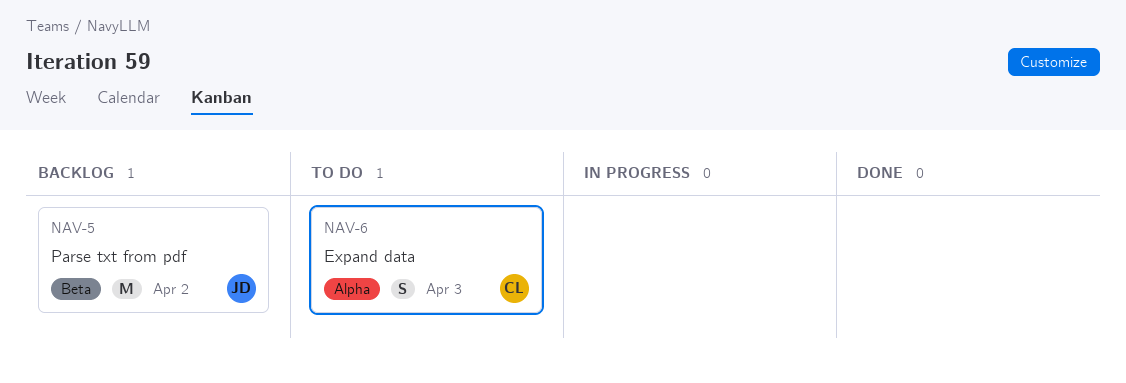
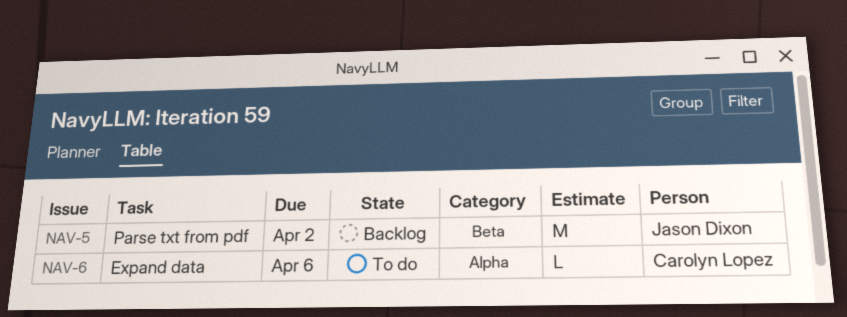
NAV-6, estimate: S -> L
NAV-6, due: Apr 3 -> Apr 6

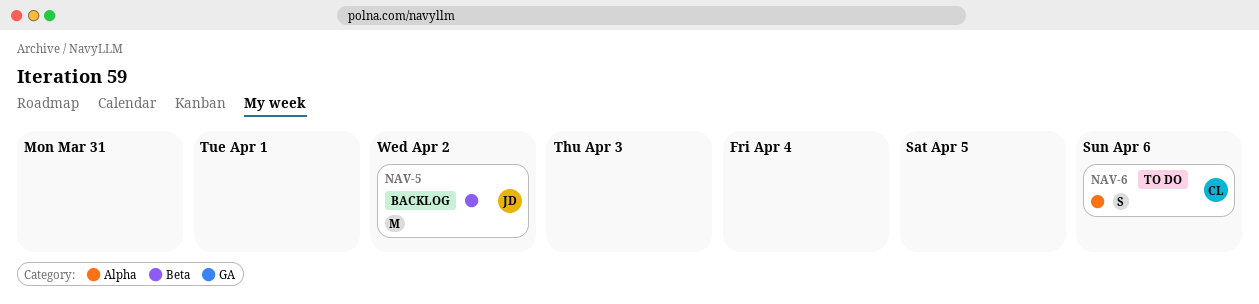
NAV-6, estimate: L -> S

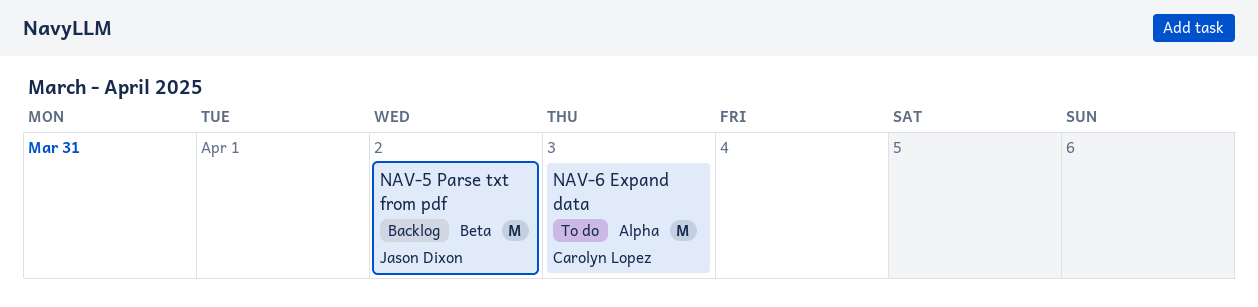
NAV-6, estimate: S -> M
NAV-6, due: Apr 6 -> Apr 3

